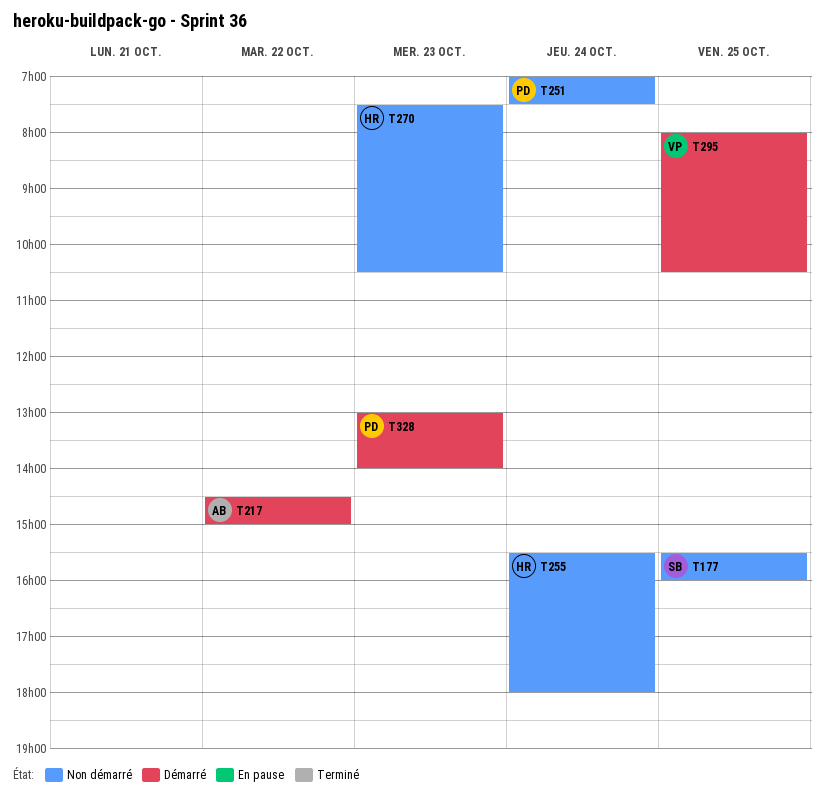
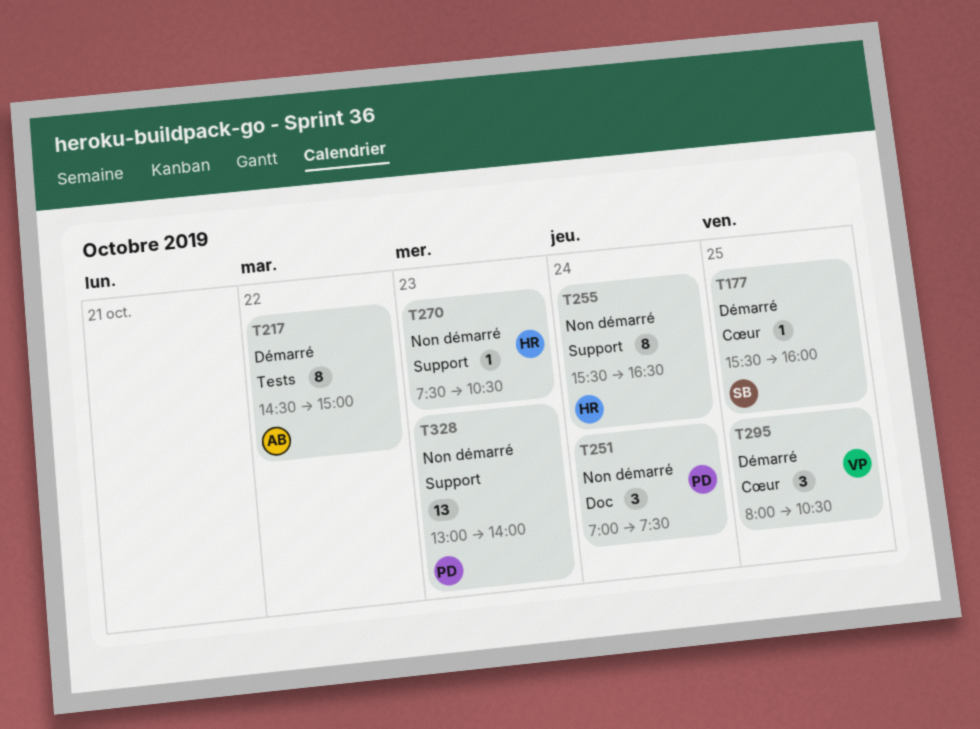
T177, status: Non démarré -> Démarré
T255, ends: 18:00 -> 16:30
T328, status: Démarré -> Non démarré

